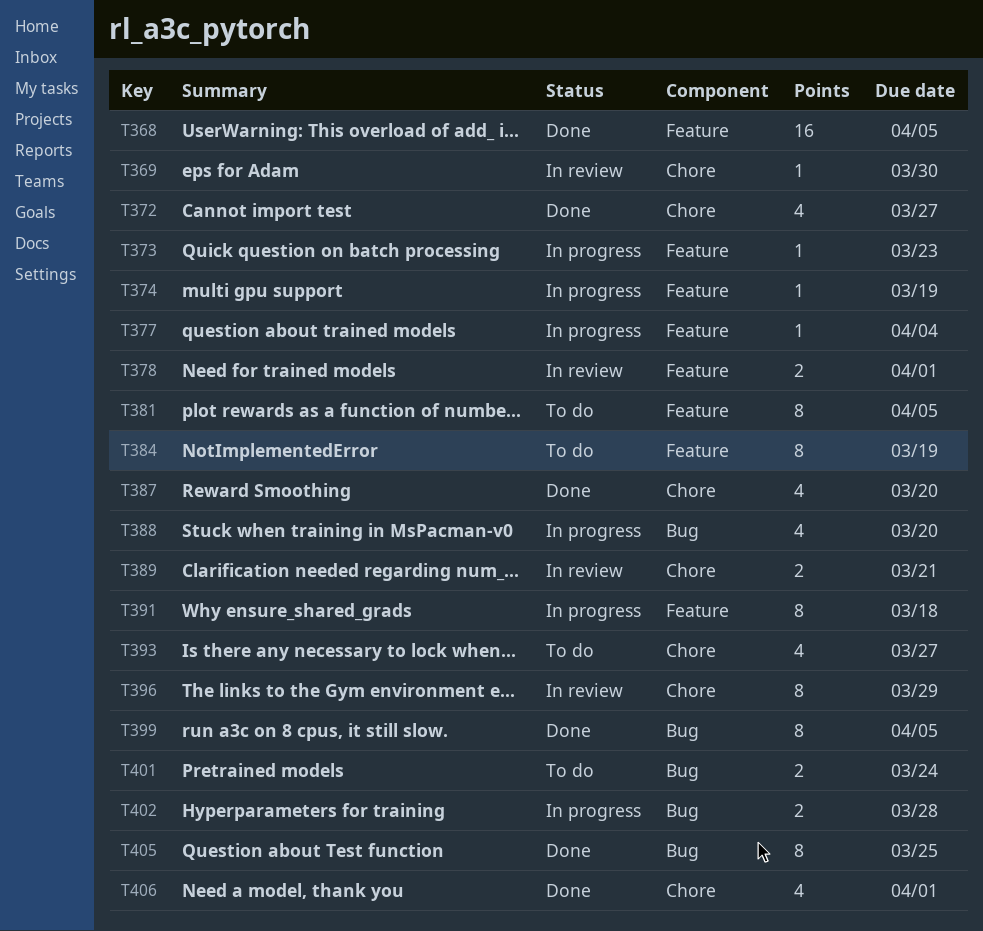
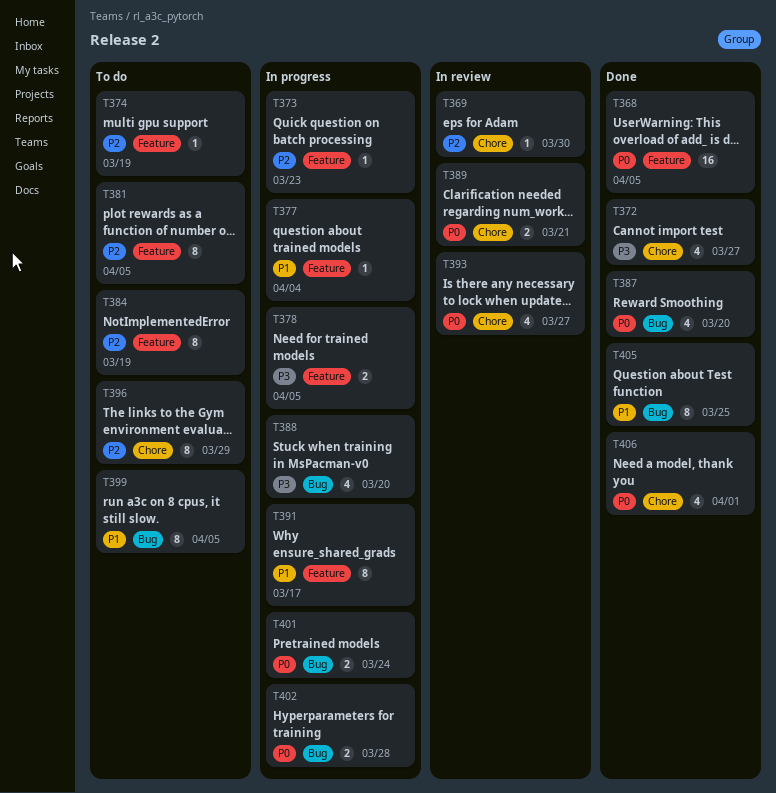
T374, status: In progress -> To do
T378, status: In review -> In progress
T378, due: Apr 1 -> Apr 5
T387, label: Chore -> Bug
T391, due: Mar 18 -> Mar 17
T393, status: To do -> In review
T396, status: In review -> To do
T399, status: Done -> To do
T401, status: To do -> In progress

